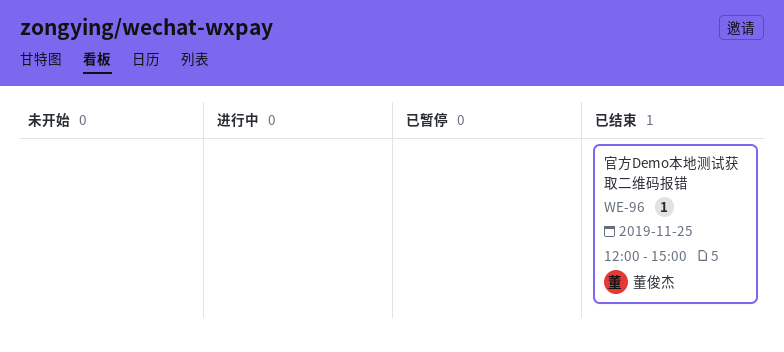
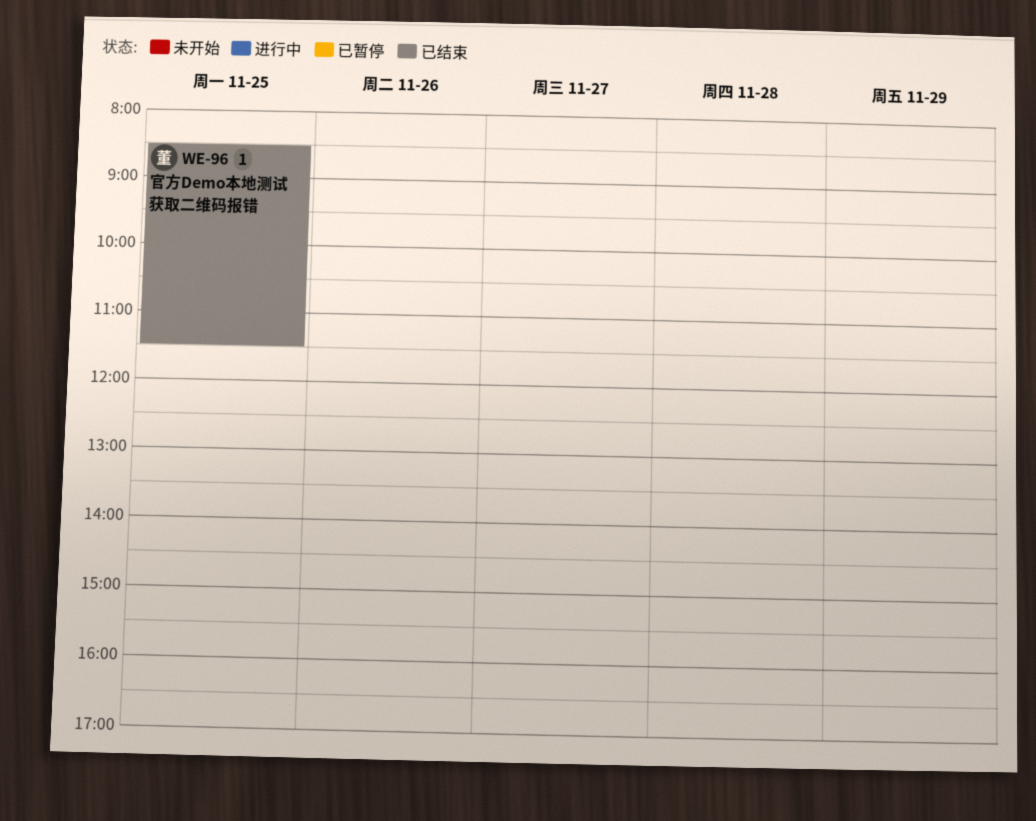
WE-96, begins: 12:00 -> 08:30
WE-96, ends: 15:00 -> 11:30

